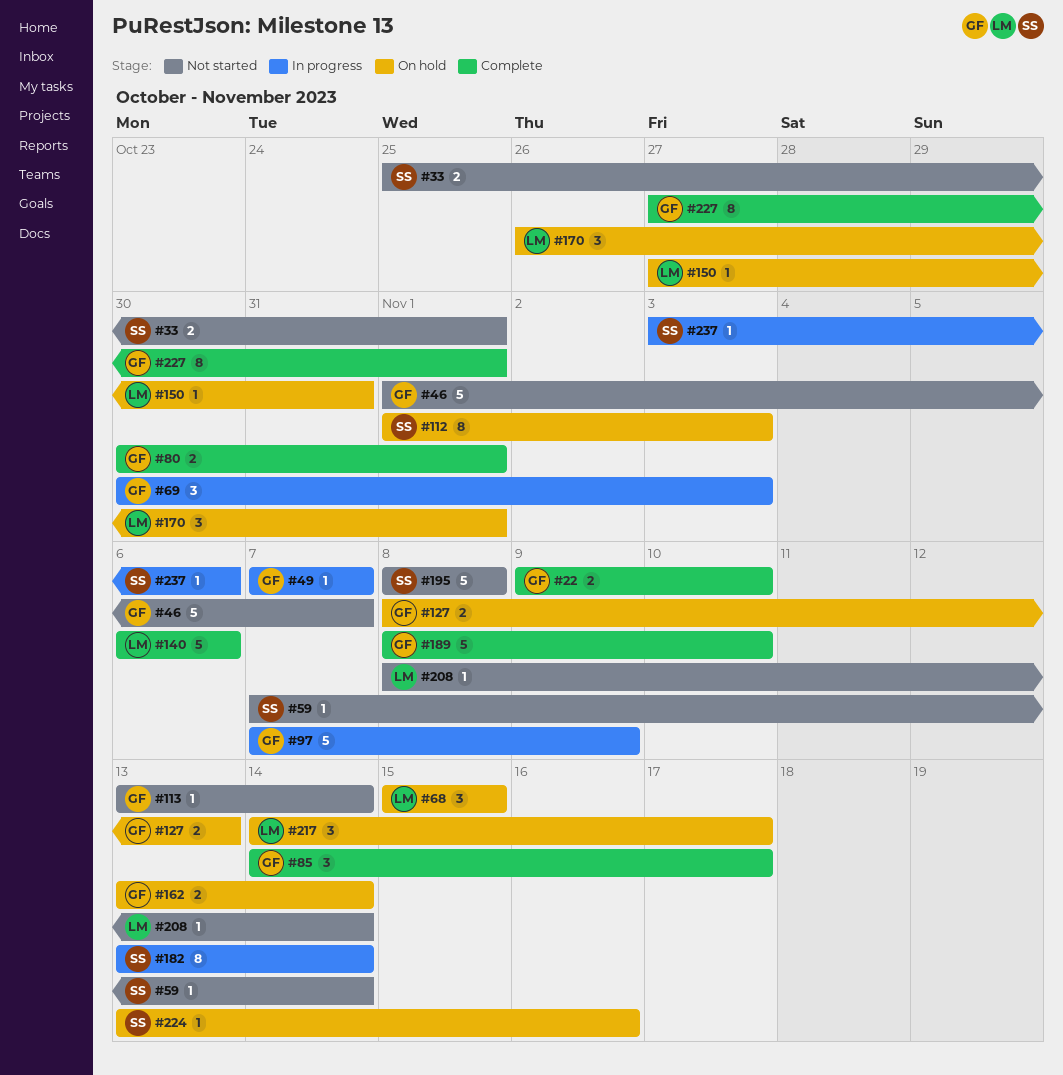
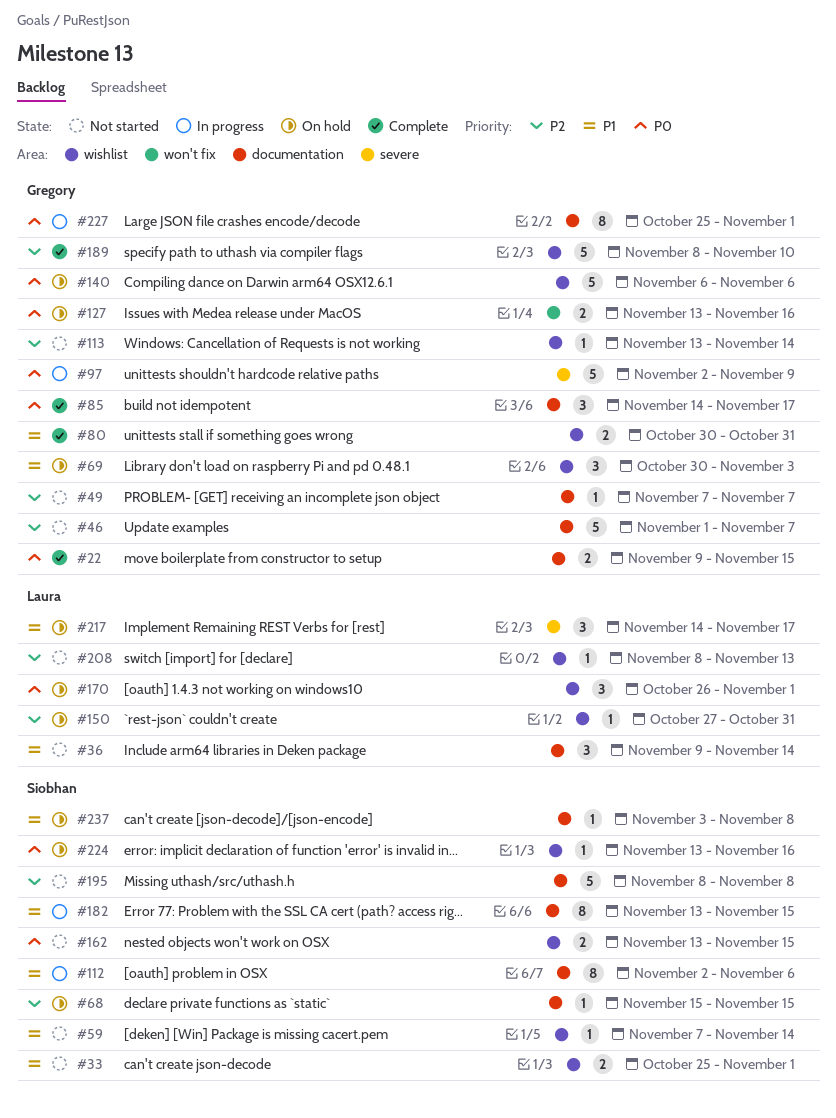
#22, due: Nov 10 -> Nov 15
#36: none -> present
#49, status: In progress -> Not started
#68, owner: Laura -> Siobhan
#68, estimate: 3 -> 1
#69, status: In progress -> On hold
#80, due: Nov 1 -> Oct 31
#97, start: Nov 7 -> Nov 2
#112, status: On hold -> In progress
#112, start: Nov 1 -> Nov 2
#112, due: Nov 3 -> Nov 6
#127, start: Nov 8 -> Nov 13
#127, due: Nov 13 -> Nov 16
#140, status: Complete -> On hold
#140, owner: Laura -> Gregory
#162, status: On hold -> Not started
#162, owner: Gregory -> Siobhan
#162, due: Nov 14 -> Nov 15
#182, due: Nov 14 -> Nov 15
#208, due: Nov 14 -> Nov 13
#227, status: Complete -> In progress
#227, start: Oct 27 -> Oct 25
#237, status: In progress -> On hold
#237, due: Nov 6 -> Nov 8

